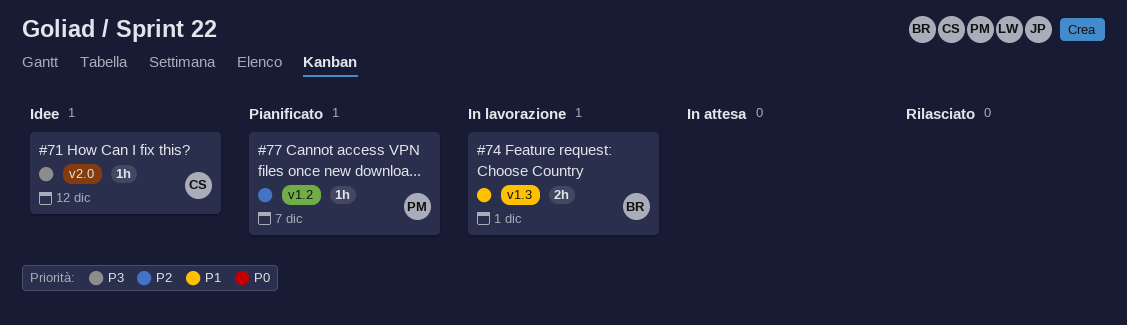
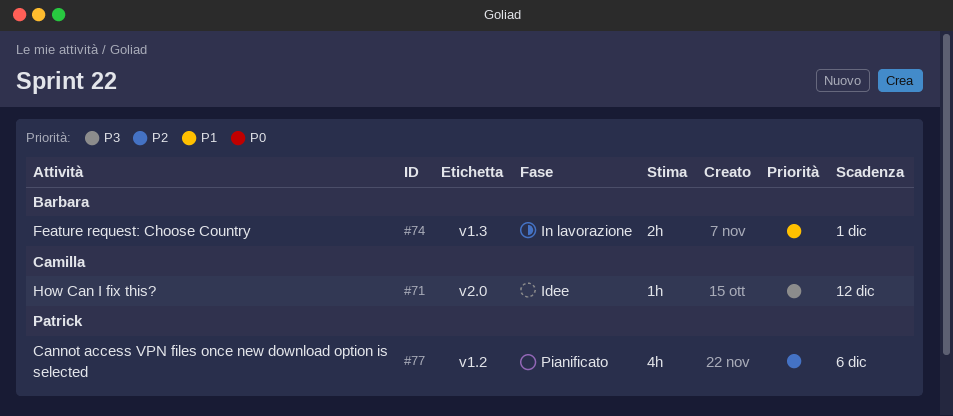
#77, estimate: 1h -> 4h
#77, due: Dec 7 -> Dec 6

